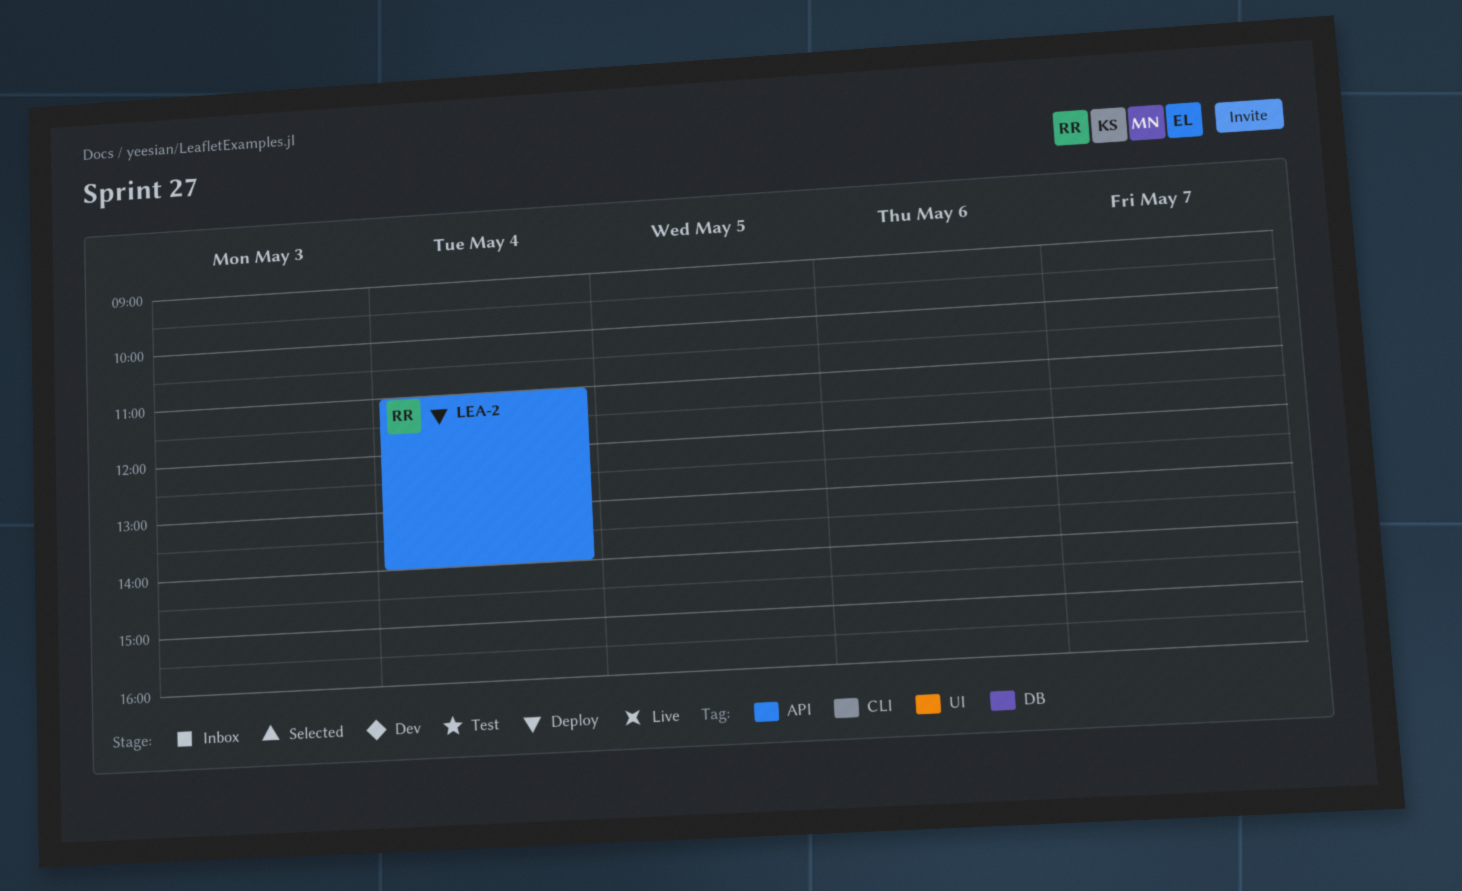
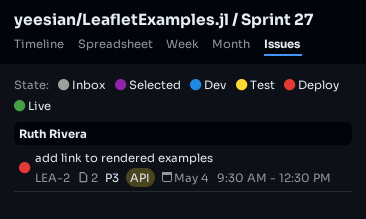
LEA-2, begins: 11:00 -> 09:30
LEA-2, ends: 14:00 -> 12:30

